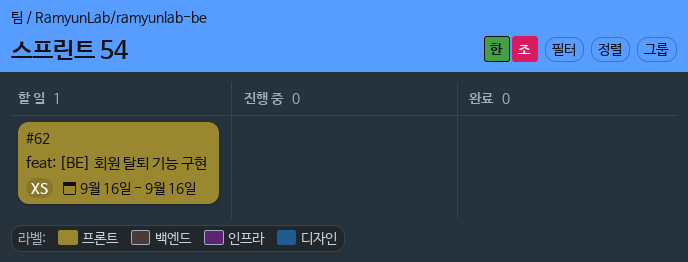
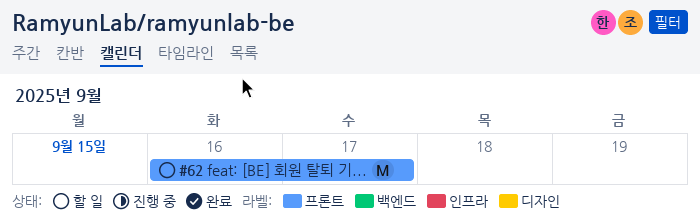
#62, estimate: XS -> M
#62, due: Sep 16 -> Sep 17

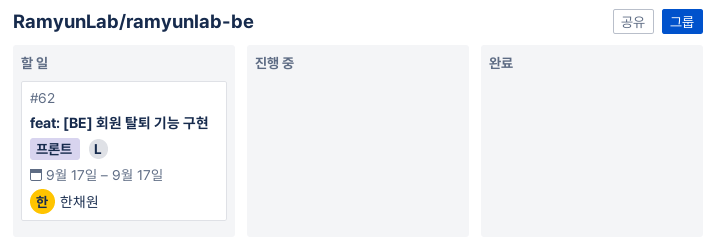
#62, estimate: M -> L
#62, start: Sep 16 -> Sep 17

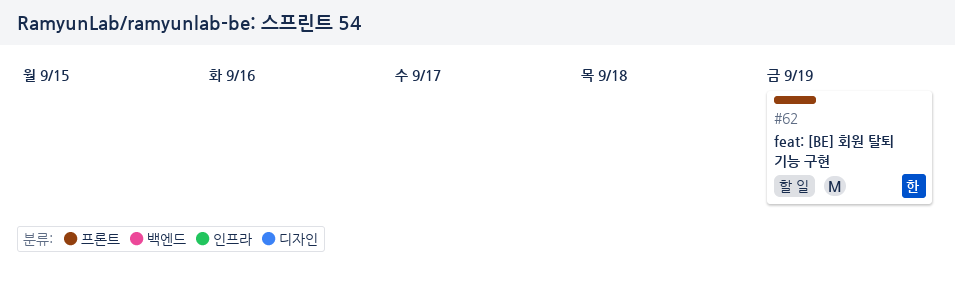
#62, estimate: L -> M
#62, due: Sep 17 -> Sep 19

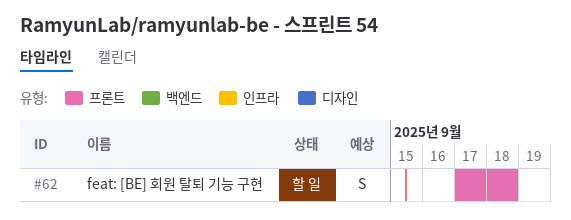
#62, estimate: M -> S
#62, due: Sep 19 -> Sep 18

